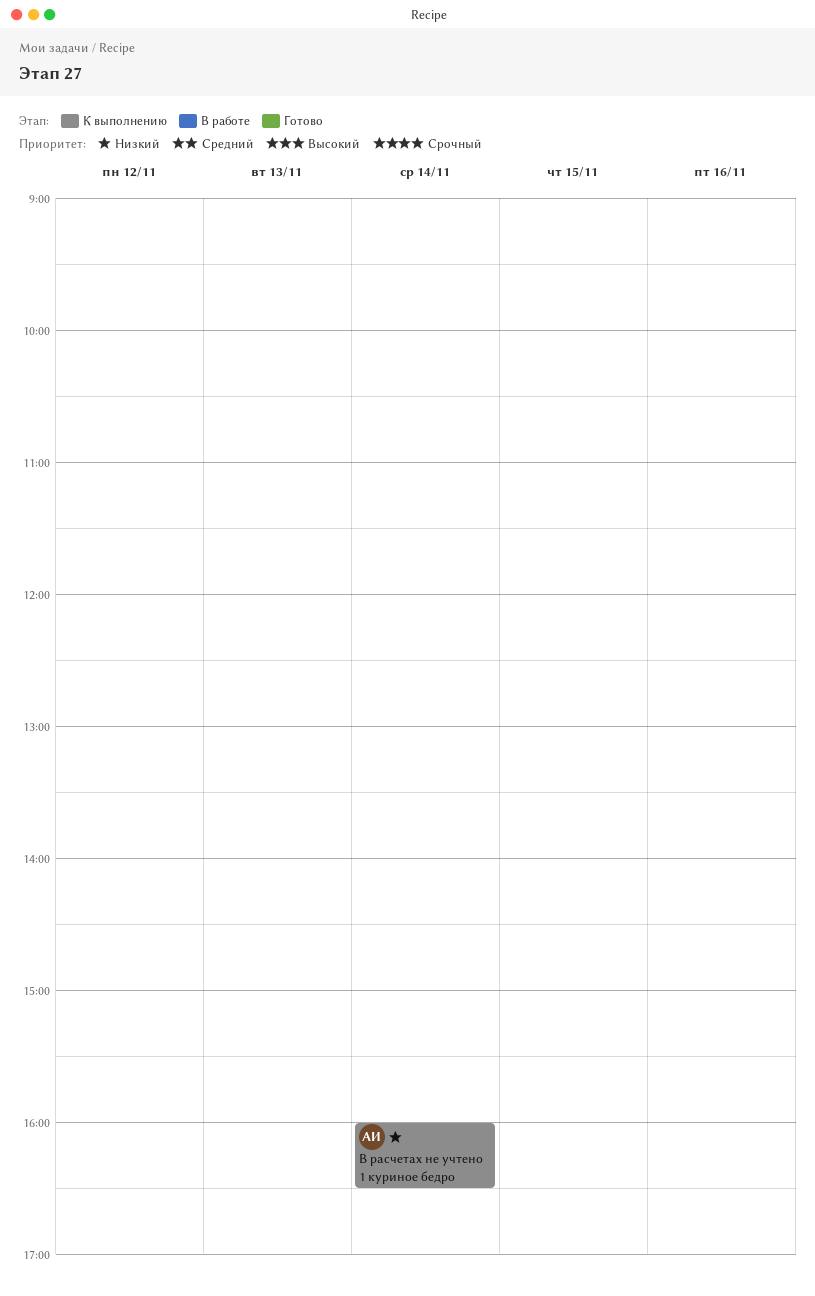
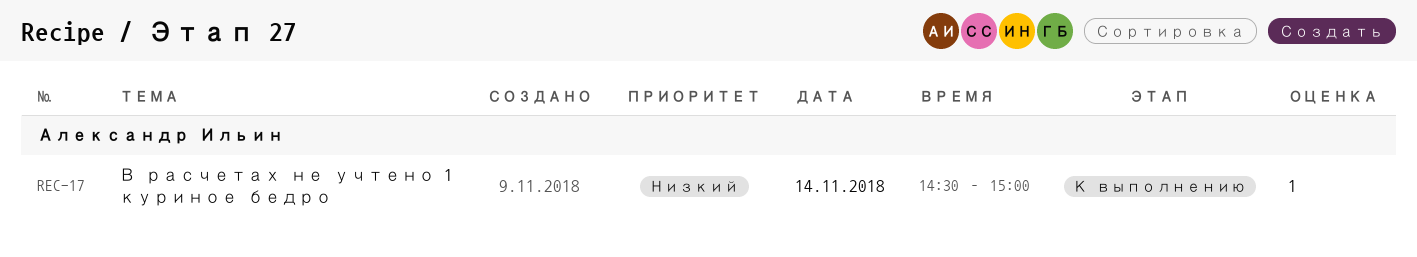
В расчетах не учтено 1 куриное бедро, begins: 16:00 -> 14:30
В расчетах не учтено 1 куриное бедро, ends: 16:30 -> 15:00

